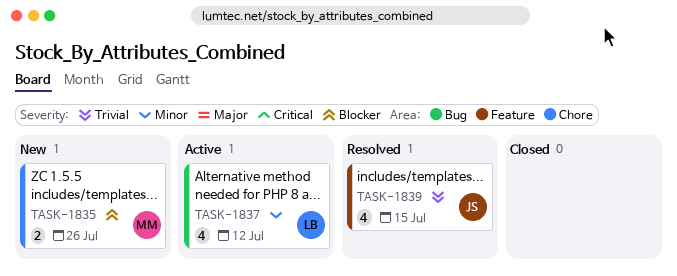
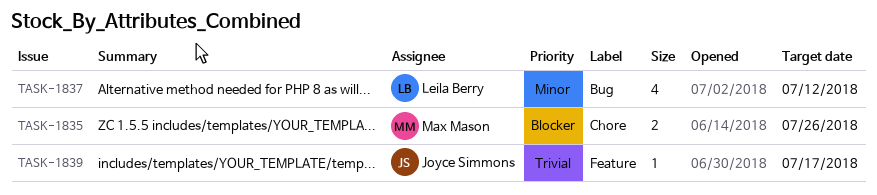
TASK-1839, estimate: 4 -> 1
TASK-1839, due: Jul 15 -> Jul 17

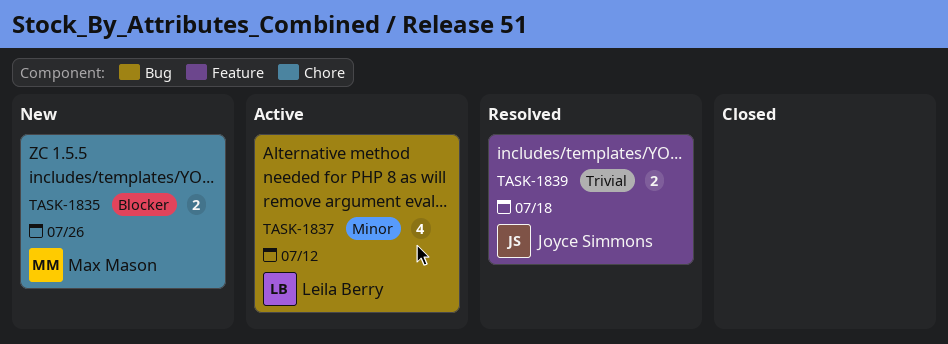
TASK-1839, estimate: 1 -> 2
TASK-1839, due: Jul 17 -> Jul 18

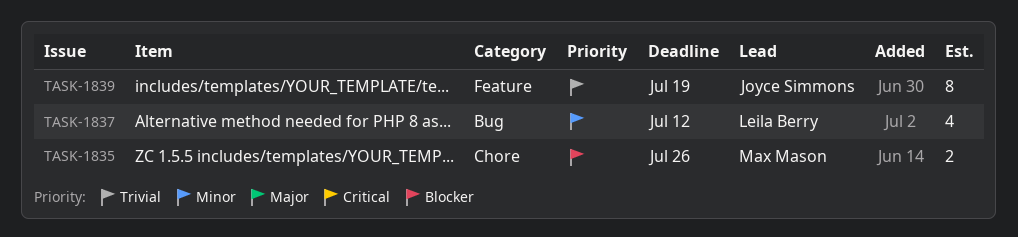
TASK-1839, estimate: 2 -> 8
TASK-1839, due: Jul 18 -> Jul 19

